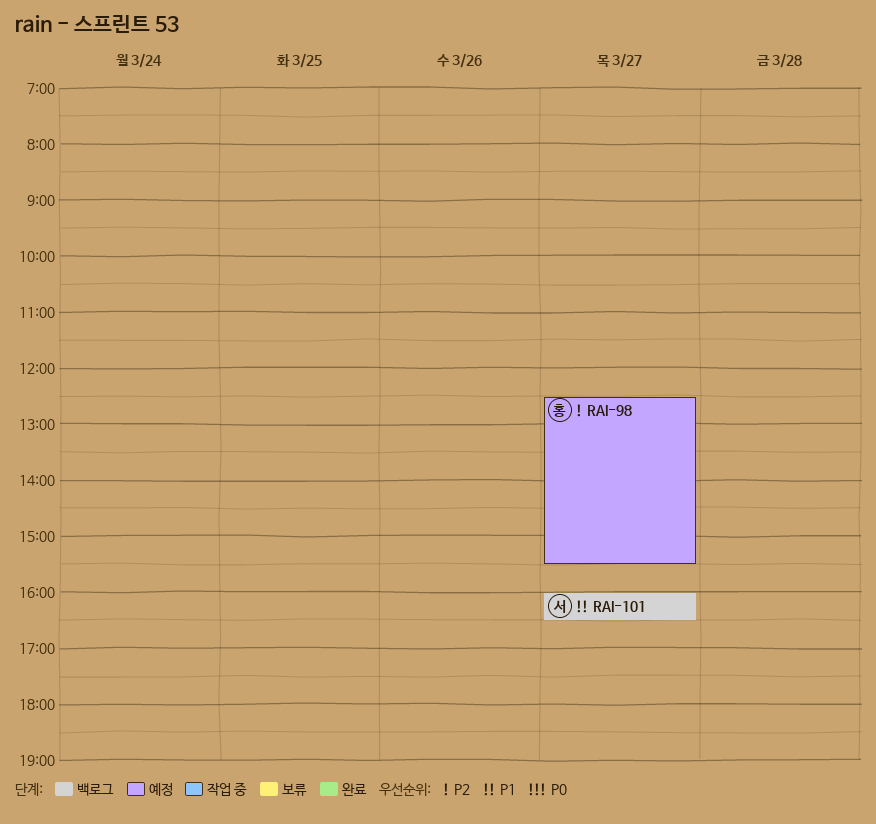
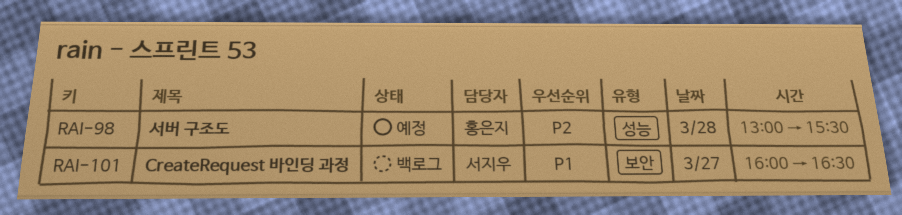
RAI-98, day: Mar 27 -> Mar 28
RAI-98, begins: 12:30 -> 13:00

